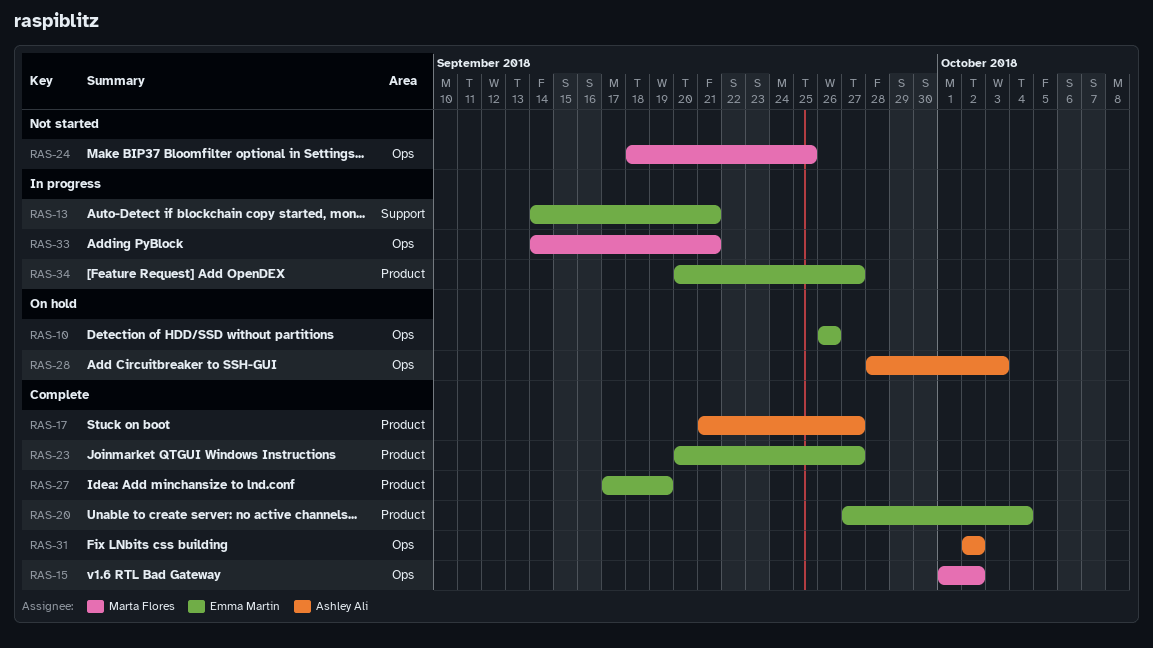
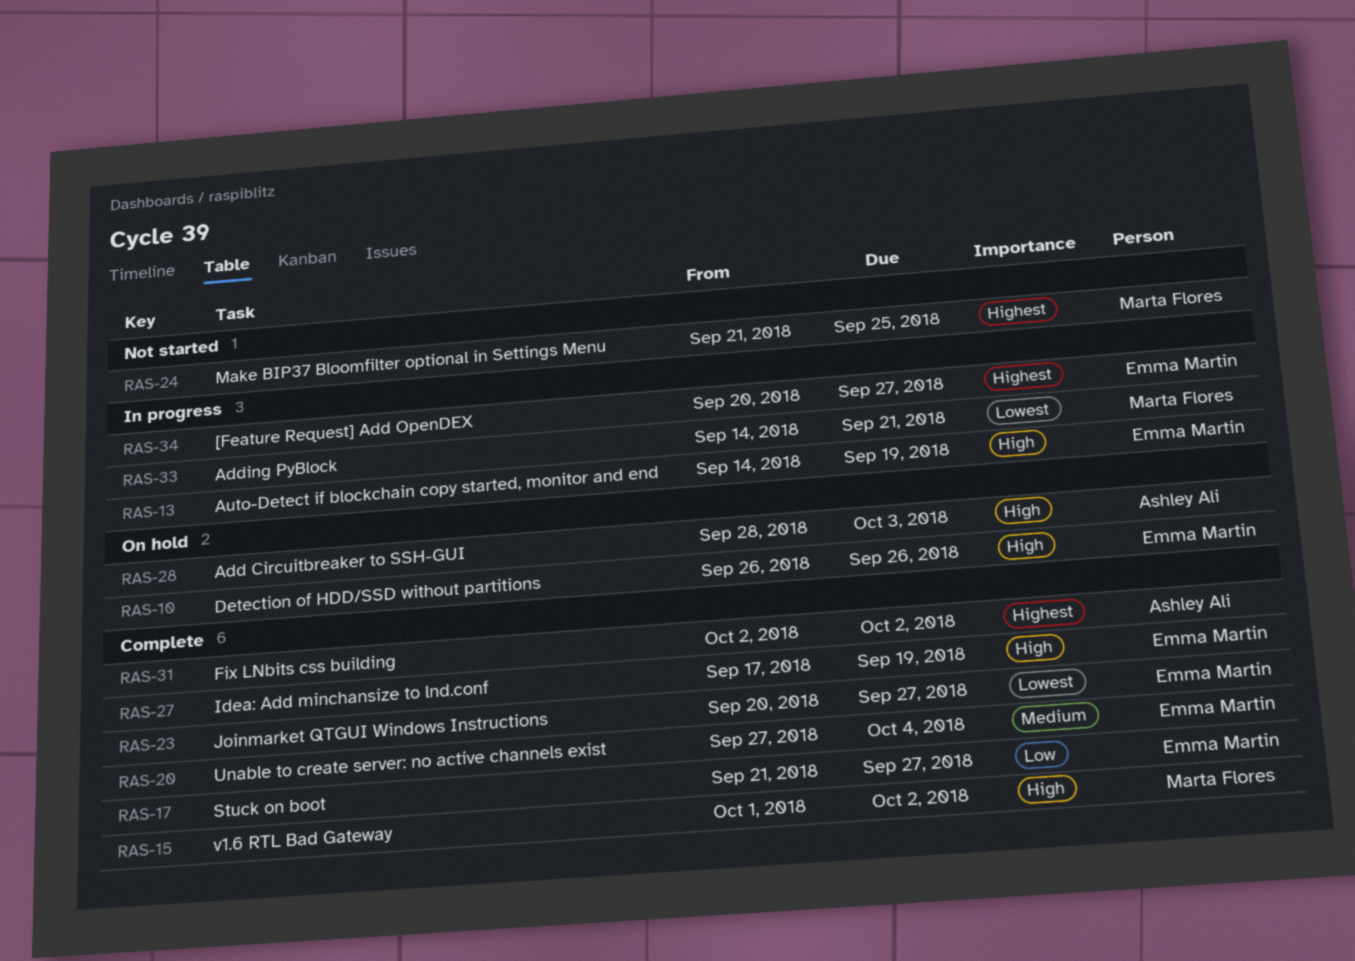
RAS-13, due: Sep 21 -> Sep 19
RAS-17, owner: Ashley Ali -> Emma Martin
RAS-24, start: Sep 18 -> Sep 21

